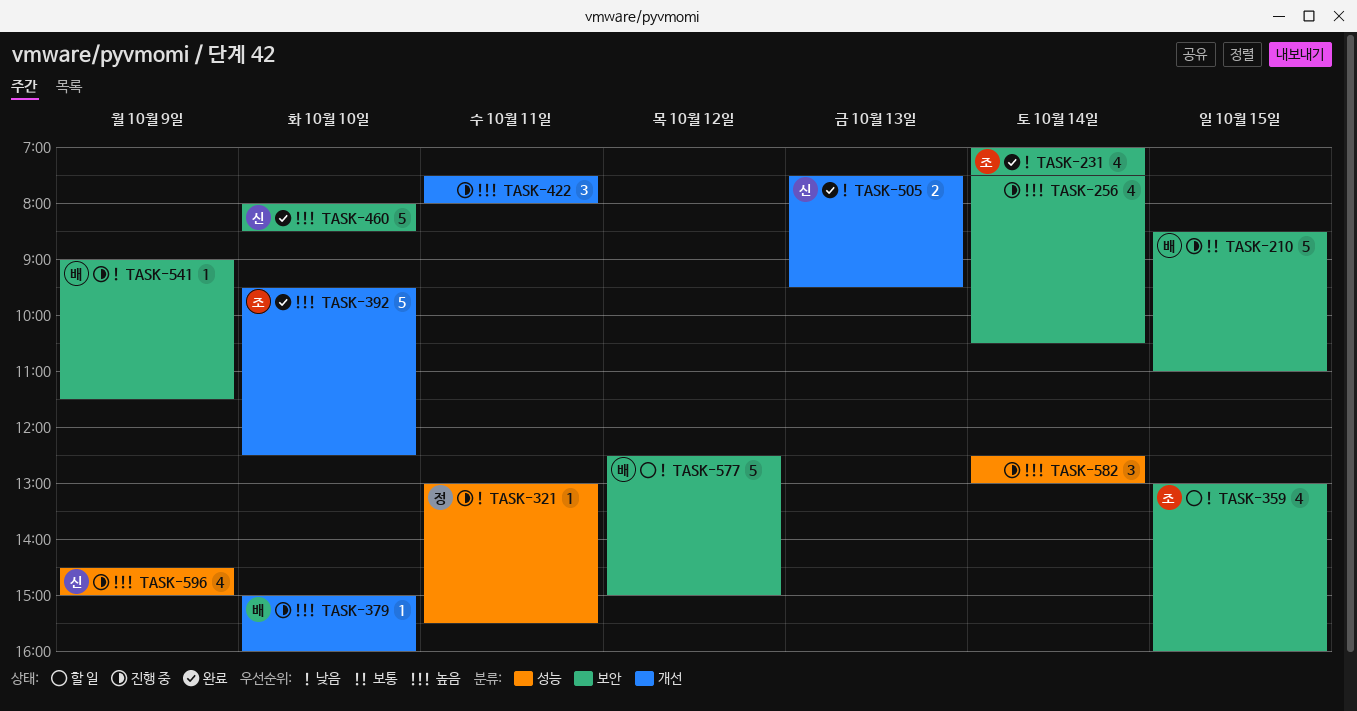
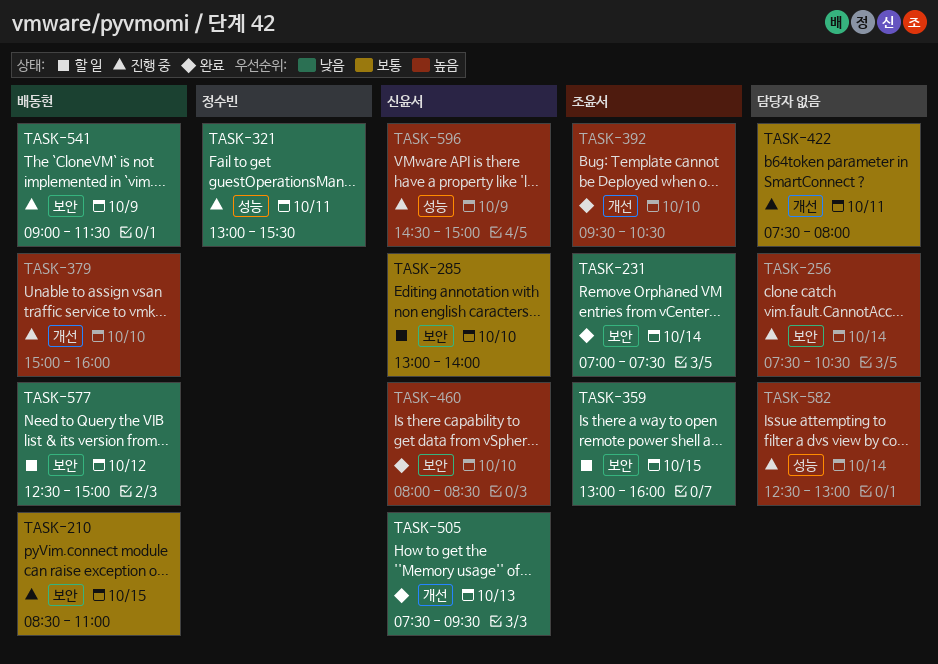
TASK-285: none -> present
TASK-392, ends: 12:30 -> 10:30
TASK-422, priority: 높음 -> 보통

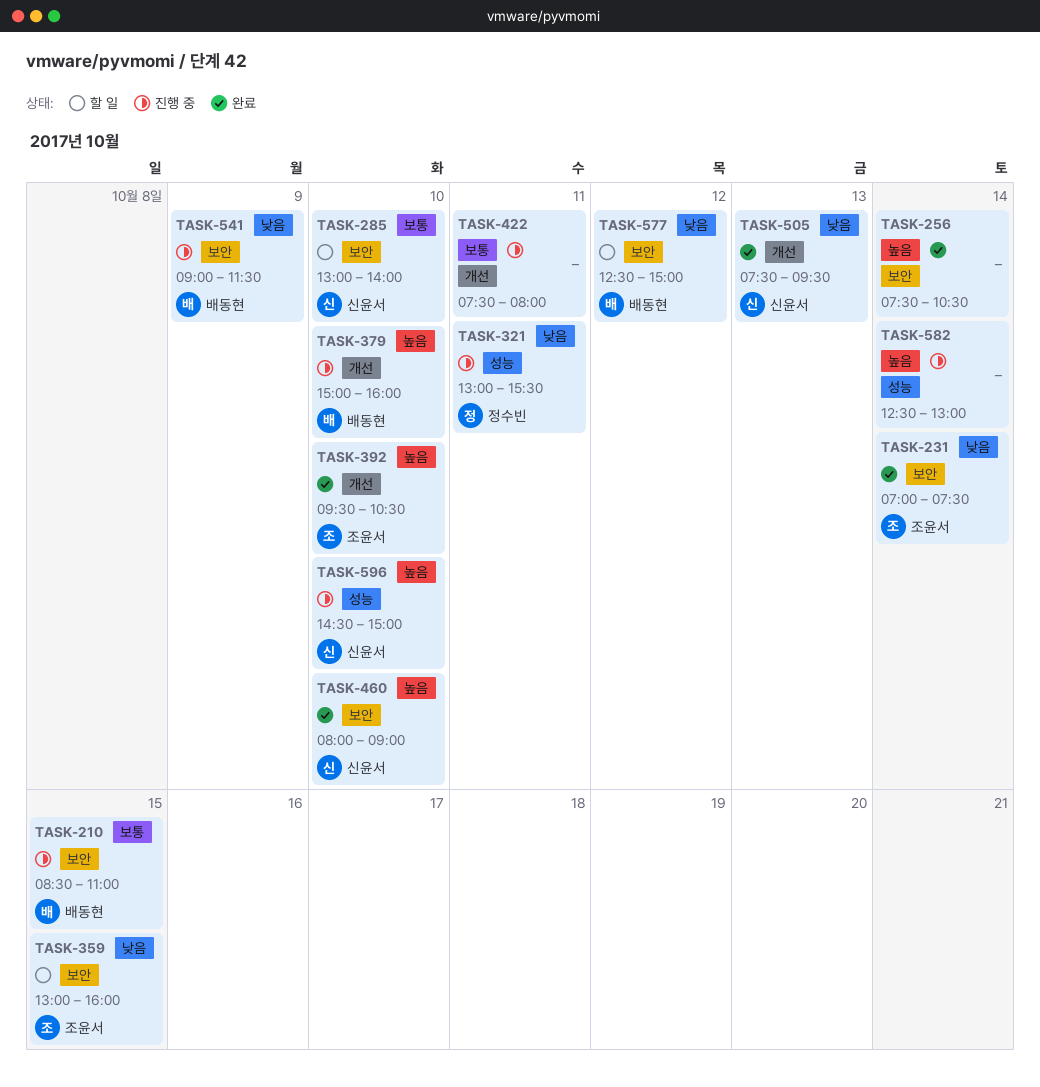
TASK-256, status: 진행 중 -> 완료
TASK-460, ends: 08:30 -> 09:00
TASK-596, day: Oct 9 -> Oct 10

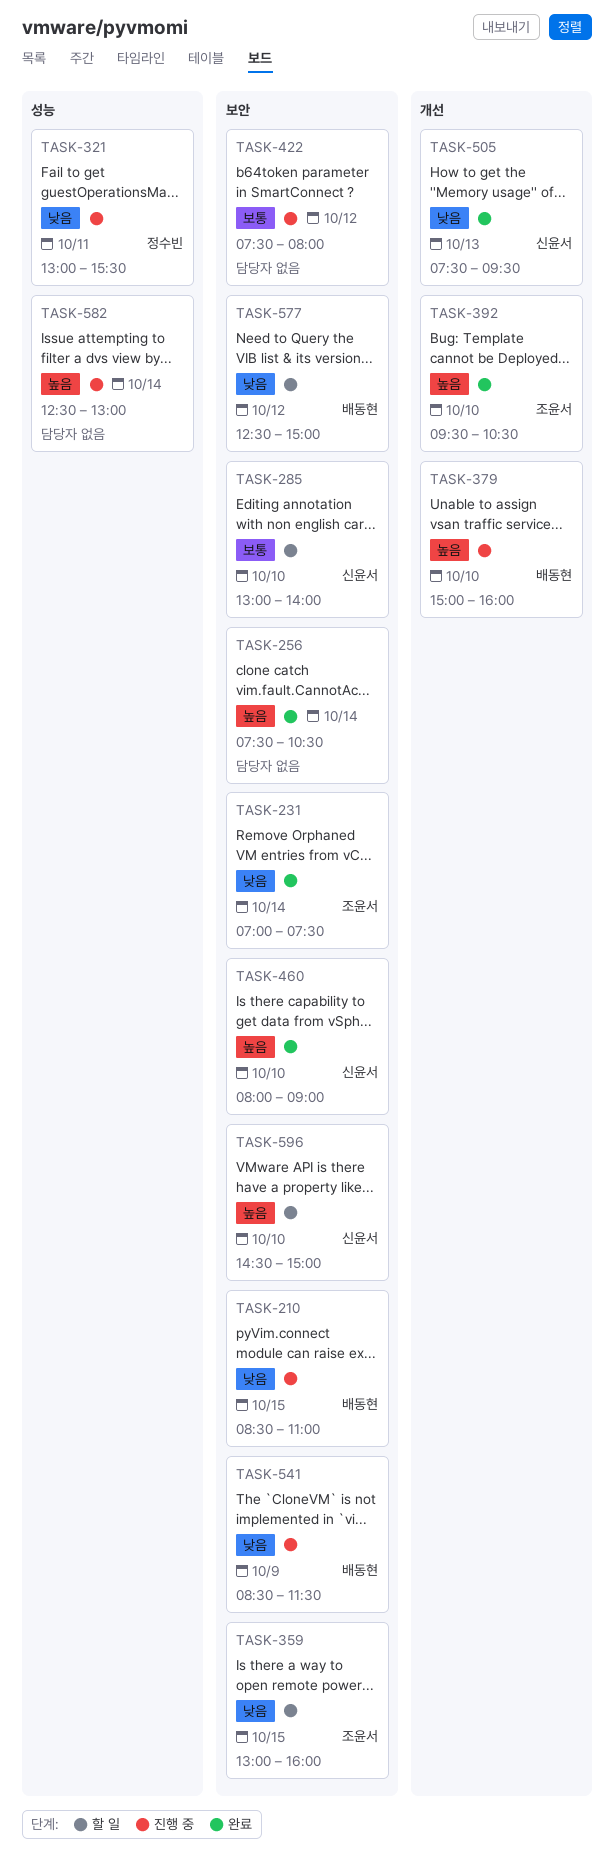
TASK-210, priority: 보통 -> 낮음
TASK-422, label: 개선 -> 보안
TASK-422, day: Oct 11 -> Oct 12
TASK-541, begins: 09:00 -> 08:30
TASK-596, status: 진행 중 -> 할 일
TASK-596, label: 성능 -> 보안

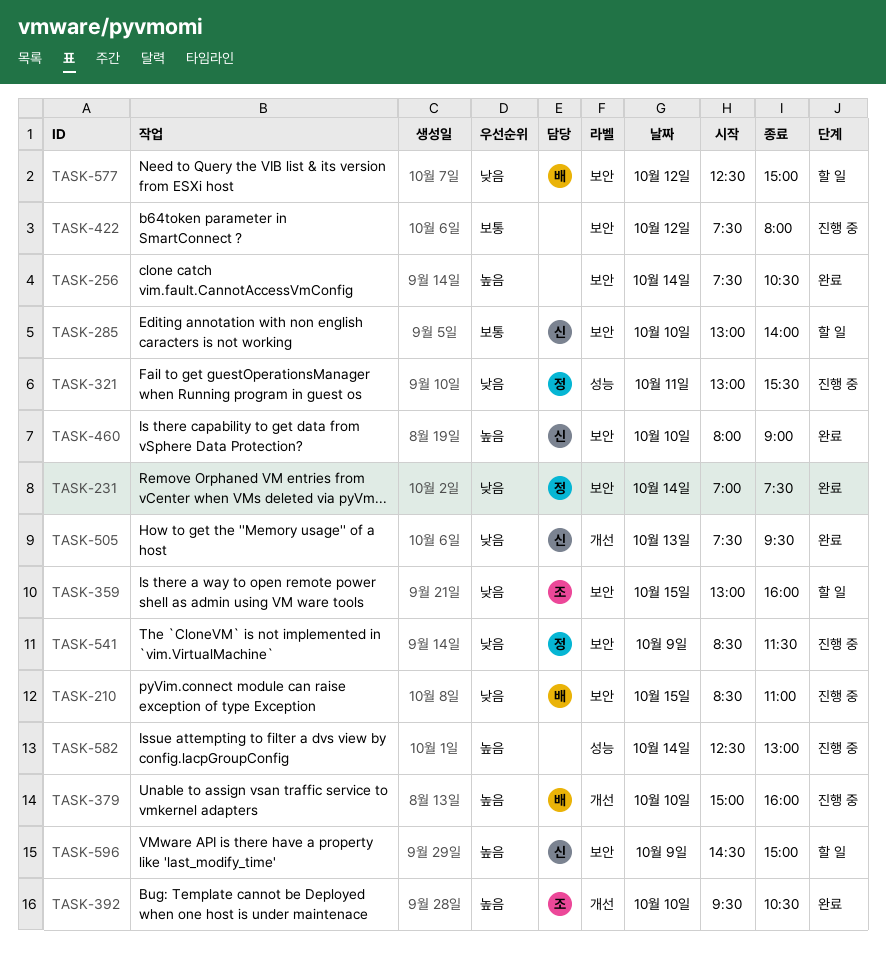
TASK-231, owner: 조윤서 -> 정수빈
TASK-541, owner: 배동현 -> 정수빈
TASK-596, day: Oct 10 -> Oct 9

